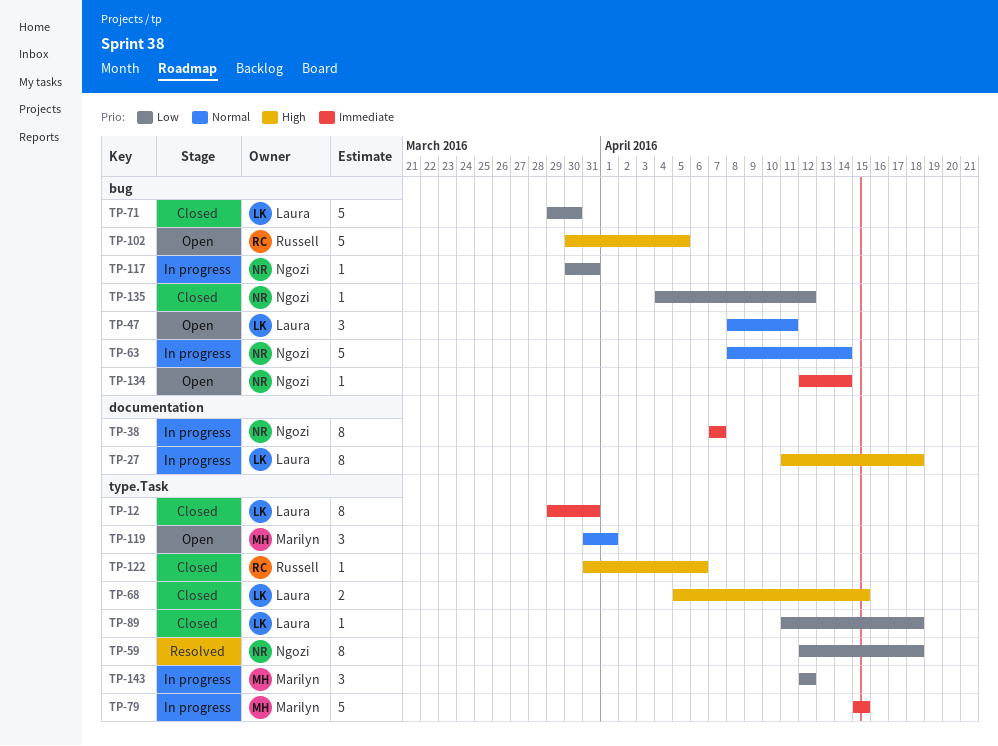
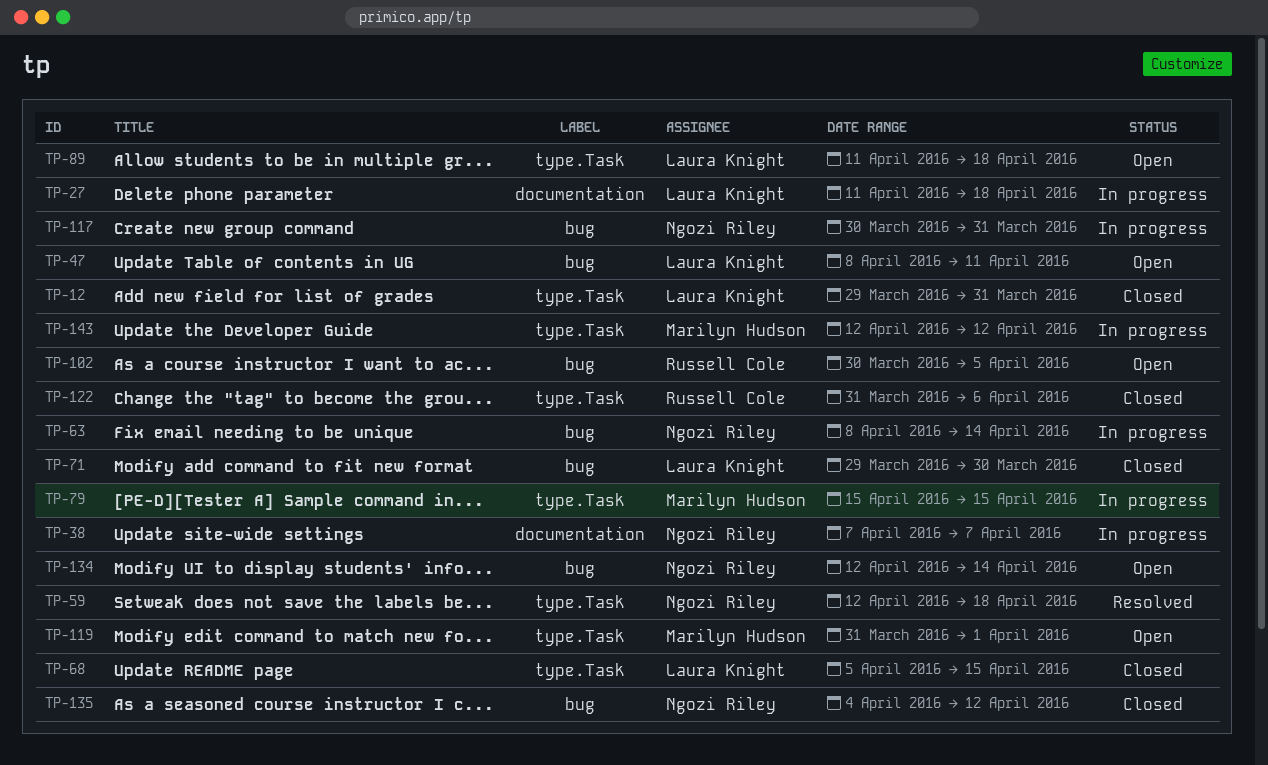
TP-89, status: Closed -> Open

